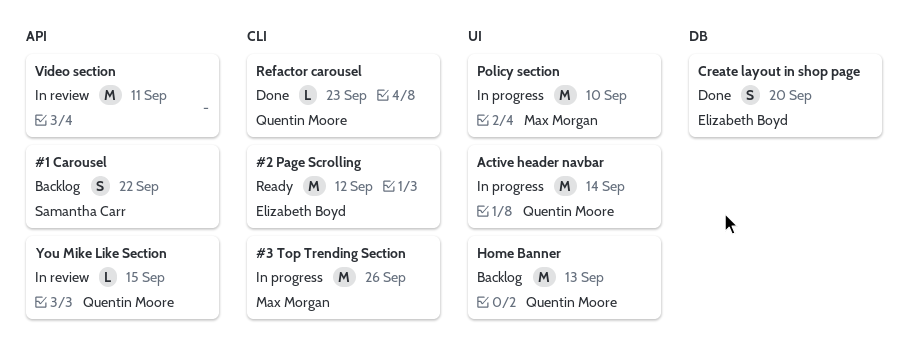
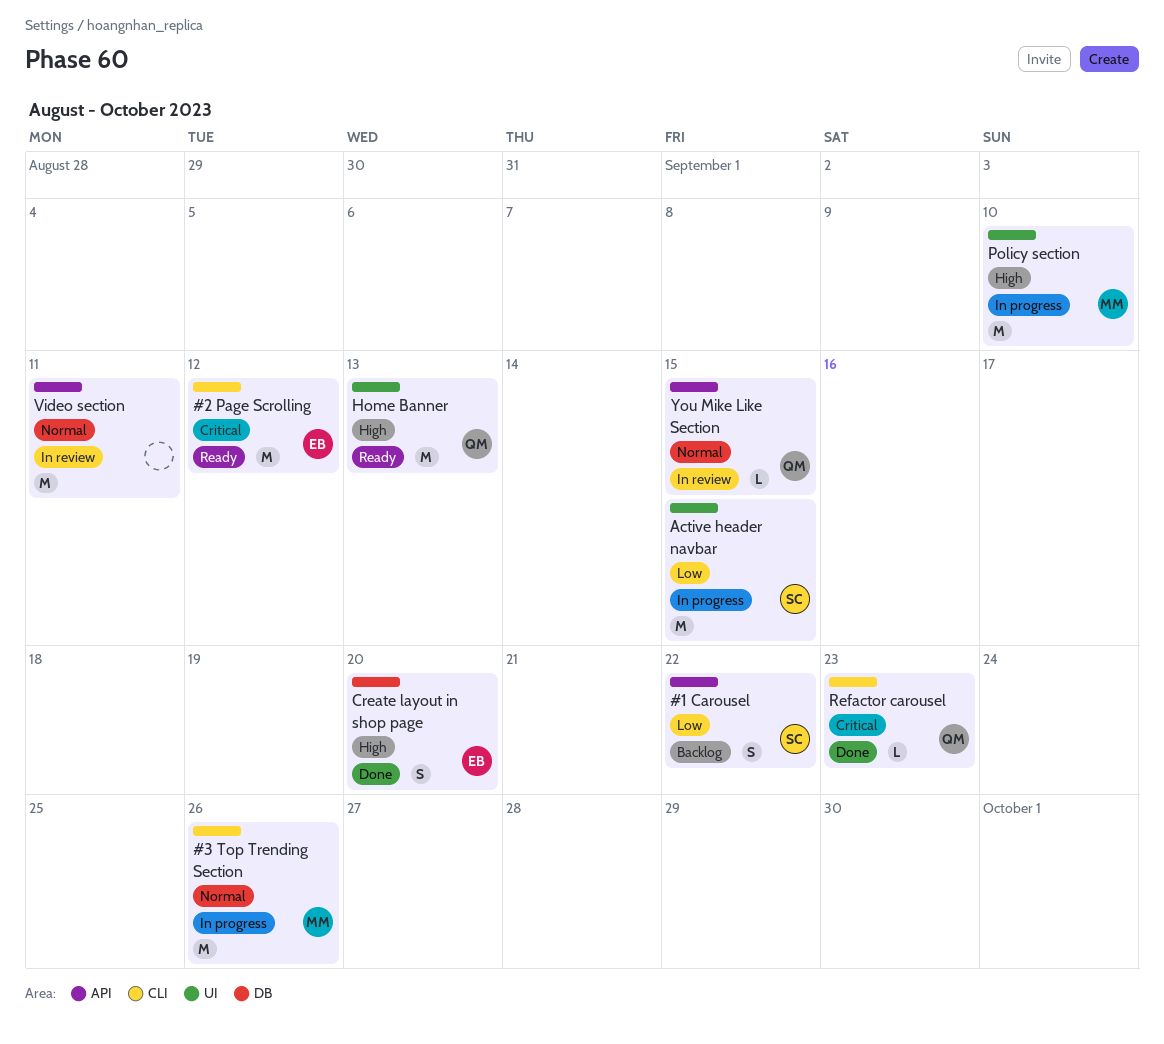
Active header navbar, owner: Quentin Moore -> Samantha Carr
Active header navbar, due: Sep 14 -> Sep 15
Home Banner, status: Backlog -> Ready

